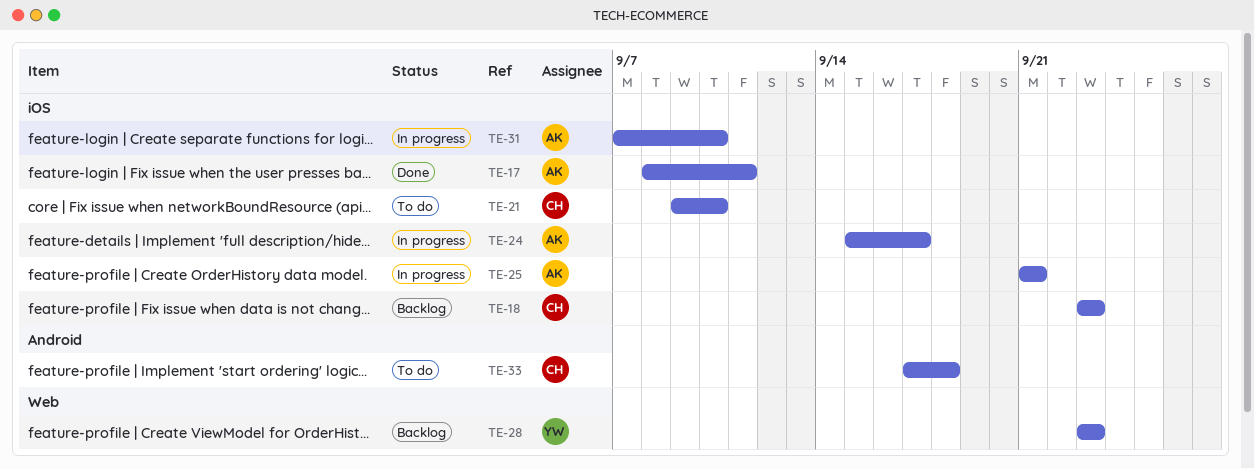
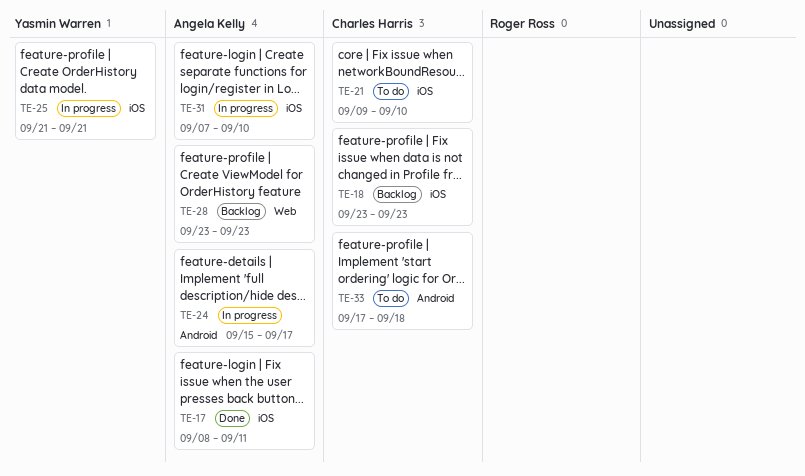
TE-24, label: iOS -> Android
TE-25, owner: Angela Kelly -> Yasmin Warren
TE-28, owner: Yasmin Warren -> Angela Kelly

